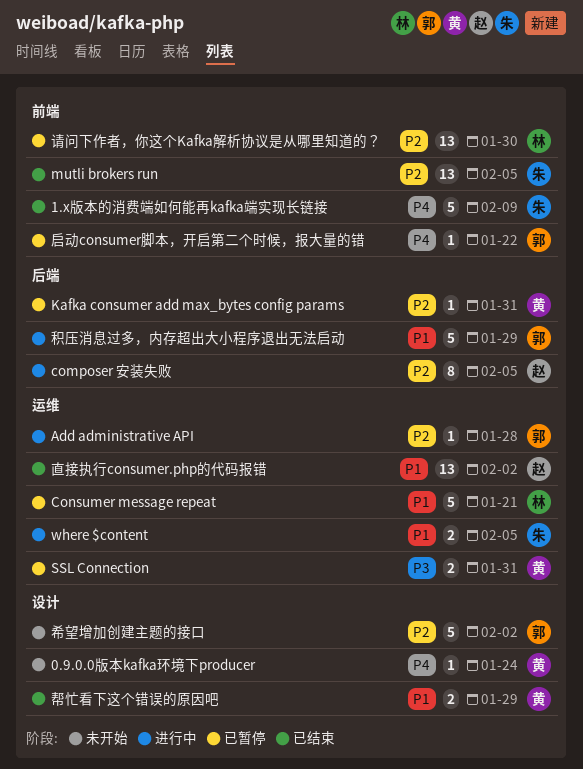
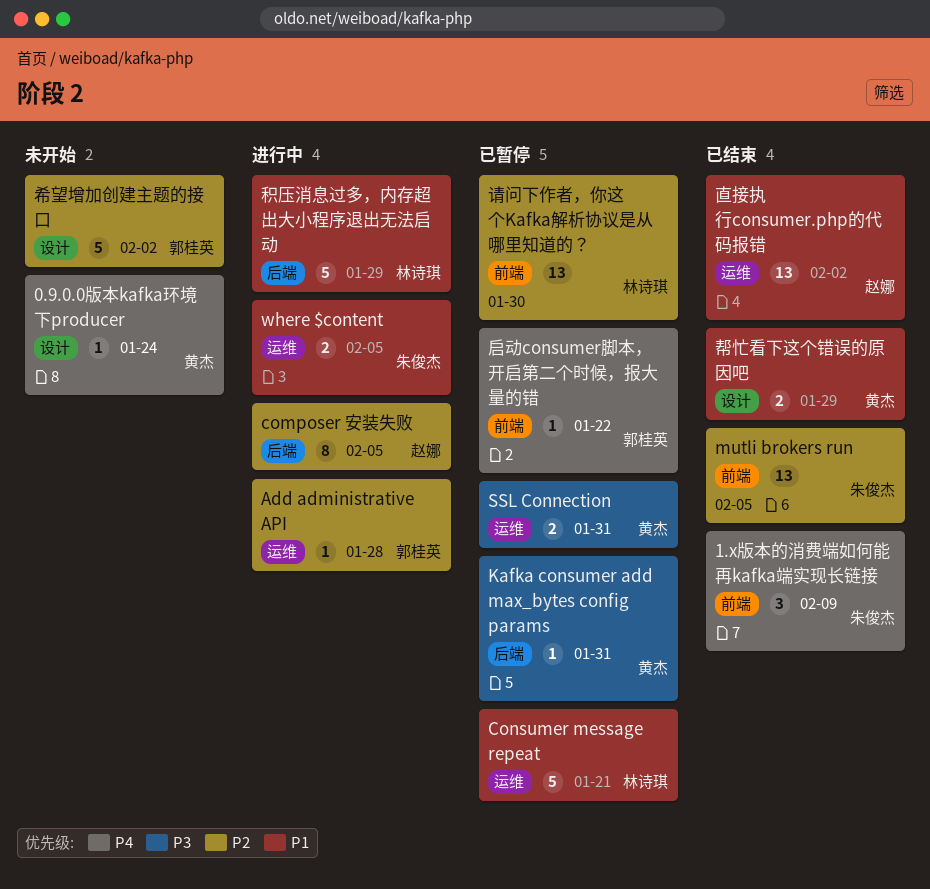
1.x版本的消费端如何能再kafka端实现长链接, estimate: 5 -> 3
Kafka consumer add max_bytes config params, priority: P2 -> P3
积压消息过多，内存超出大小程序退出无法启动, owner: 郭桂英 -> 林诗琪

